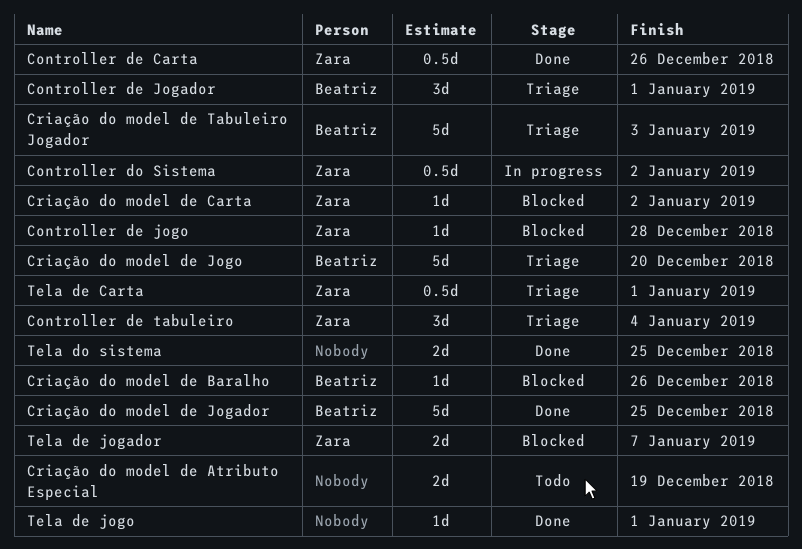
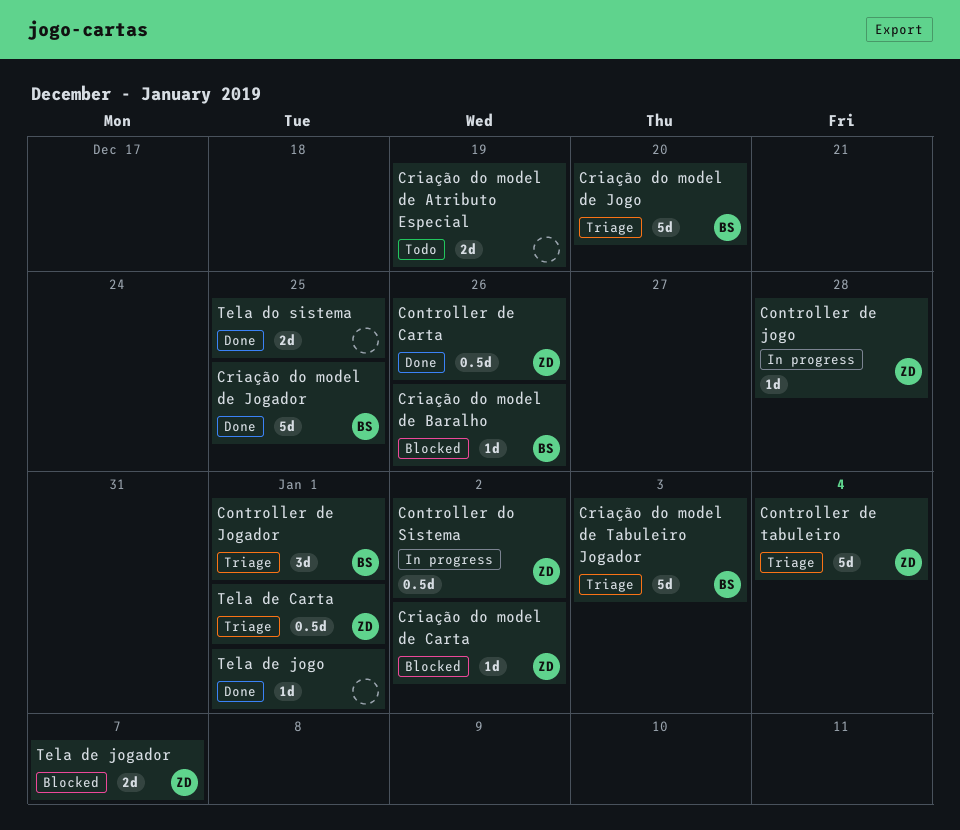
Controller de jogo, status: Blocked -> In progress
Controller de tabuleiro, estimate: 3d -> 5d

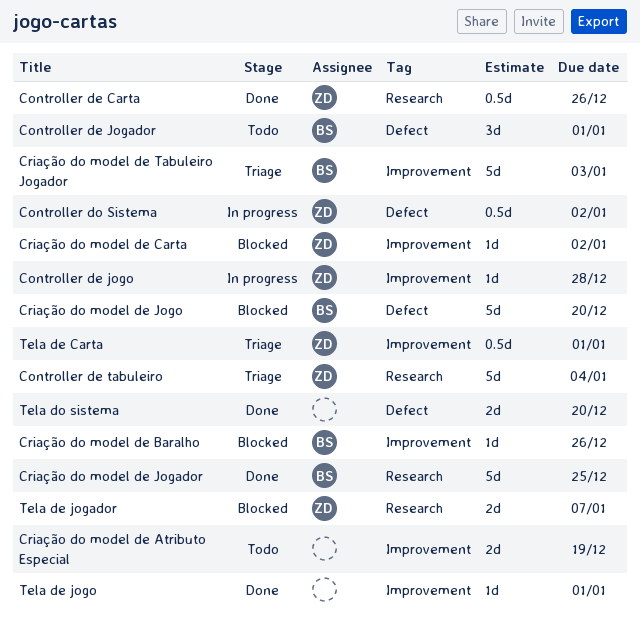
Controller de Jogador, status: Triage -> Todo
Criação do model de Jogo, status: Triage -> Blocked
Tela do sistema, due: Dec 25 -> Dec 20

